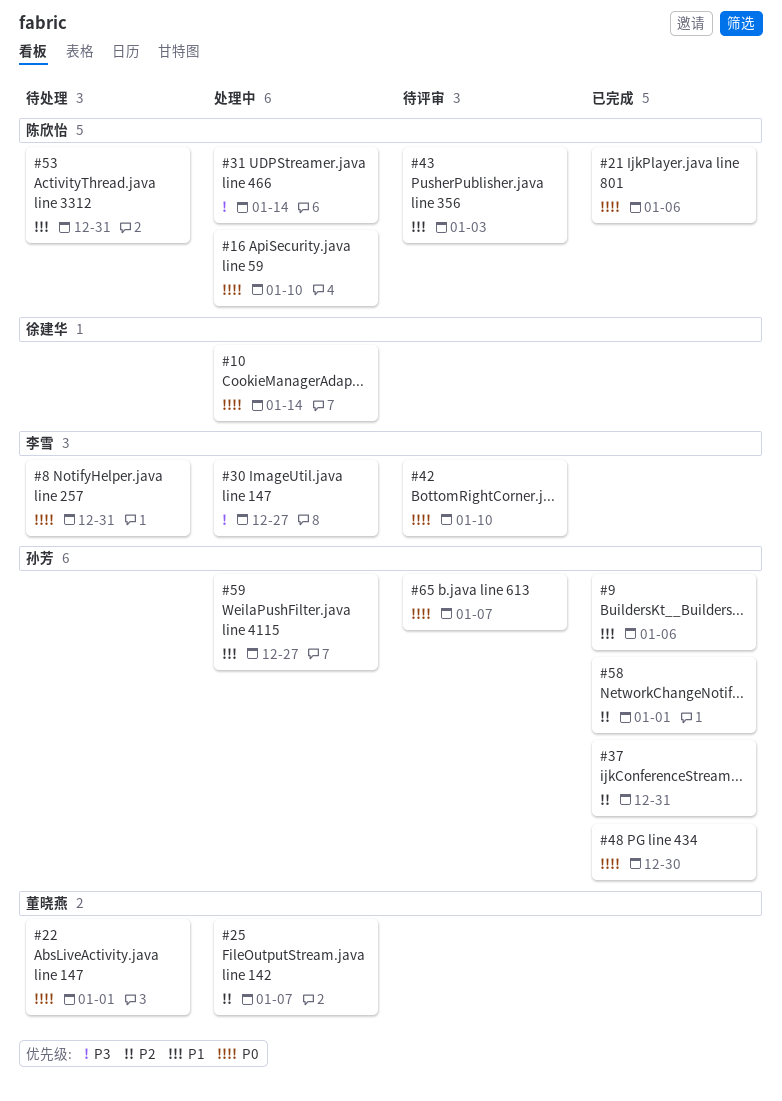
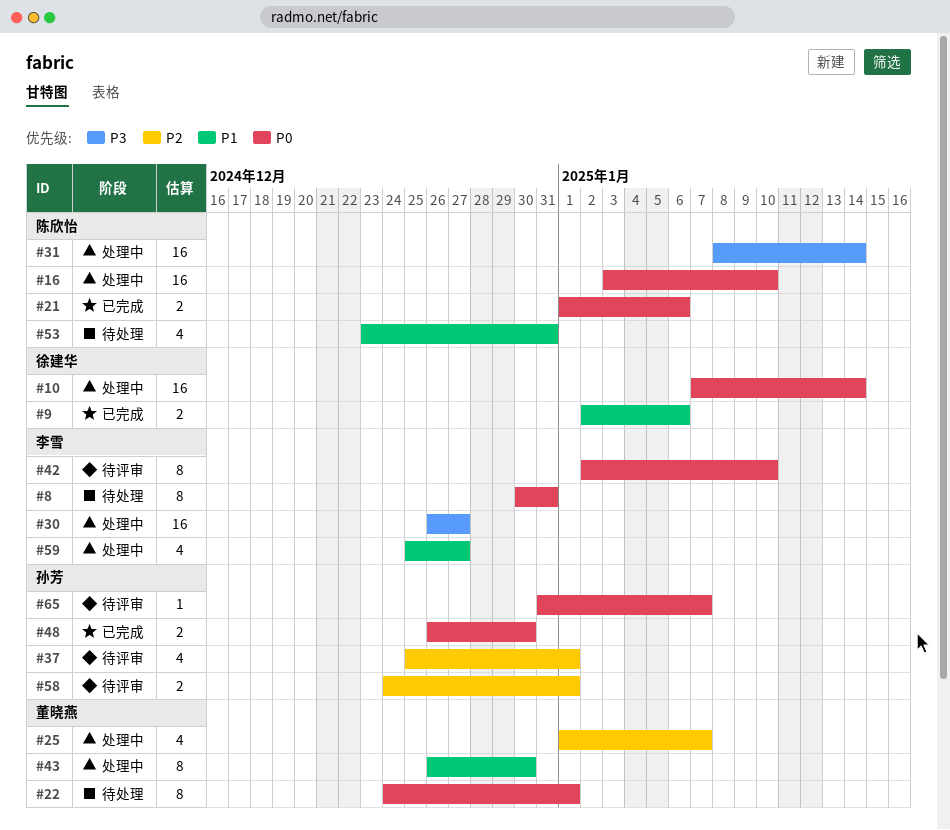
#9, owner: 孙芳 -> 徐建华
#37, status: 已完成 -> 待评审
#37, due: Dec 31 -> Jan 1
#43, status: 待评审 -> 处理中
#43, owner: 陈欣怡 -> 董晓燕
#43, due: Jan 3 -> Dec 30
#58, status: 已完成 -> 待评审
#59, owner: 孙芳 -> 李雪

